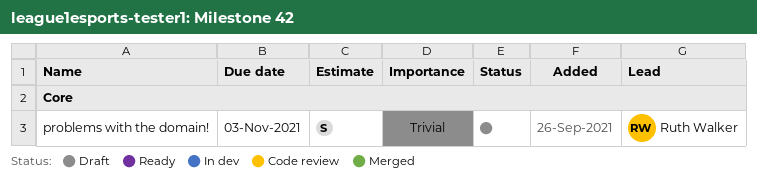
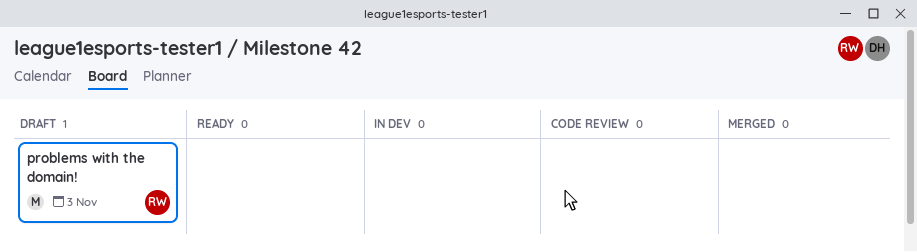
problems with the domain!, estimate: S -> M

